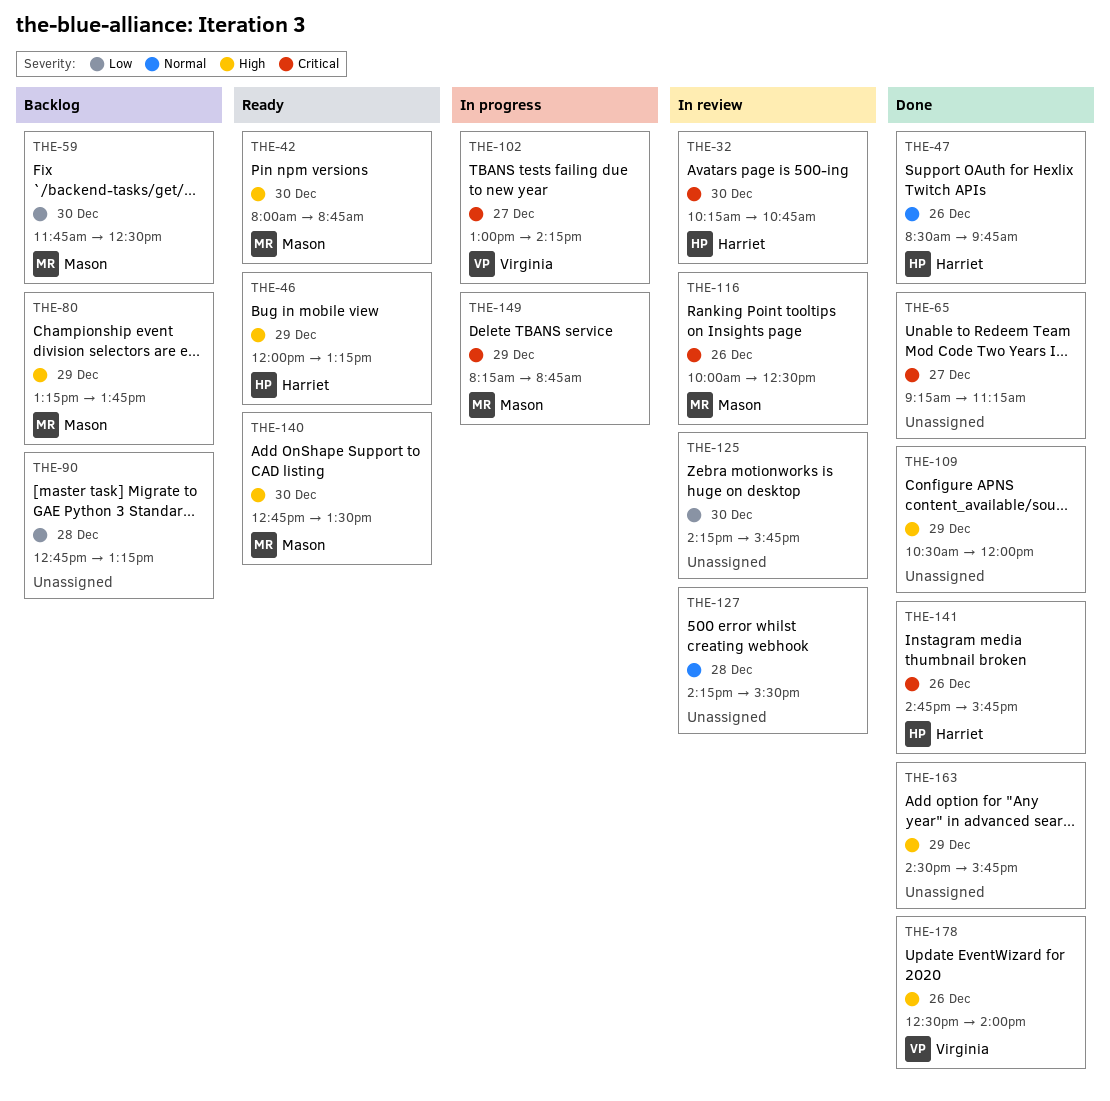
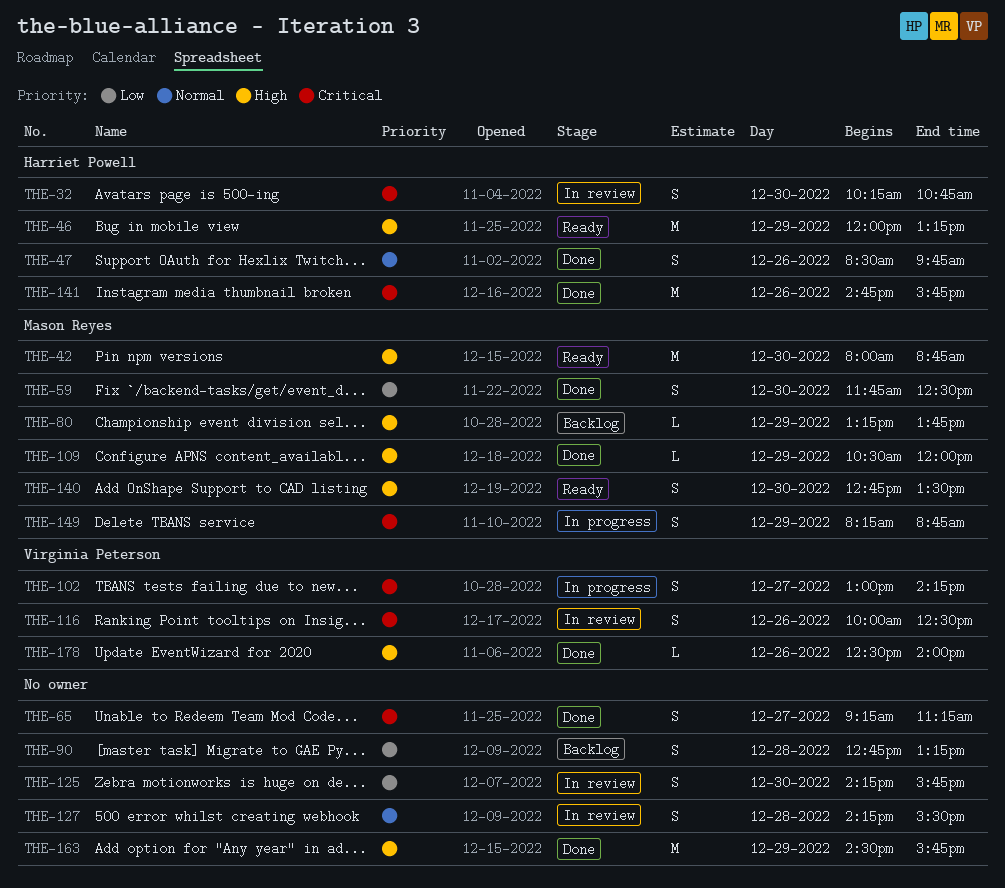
THE-59, status: Backlog -> Done
THE-109, owner: none -> Mason Reyes
THE-116, owner: Mason Reyes -> Virginia Peterson

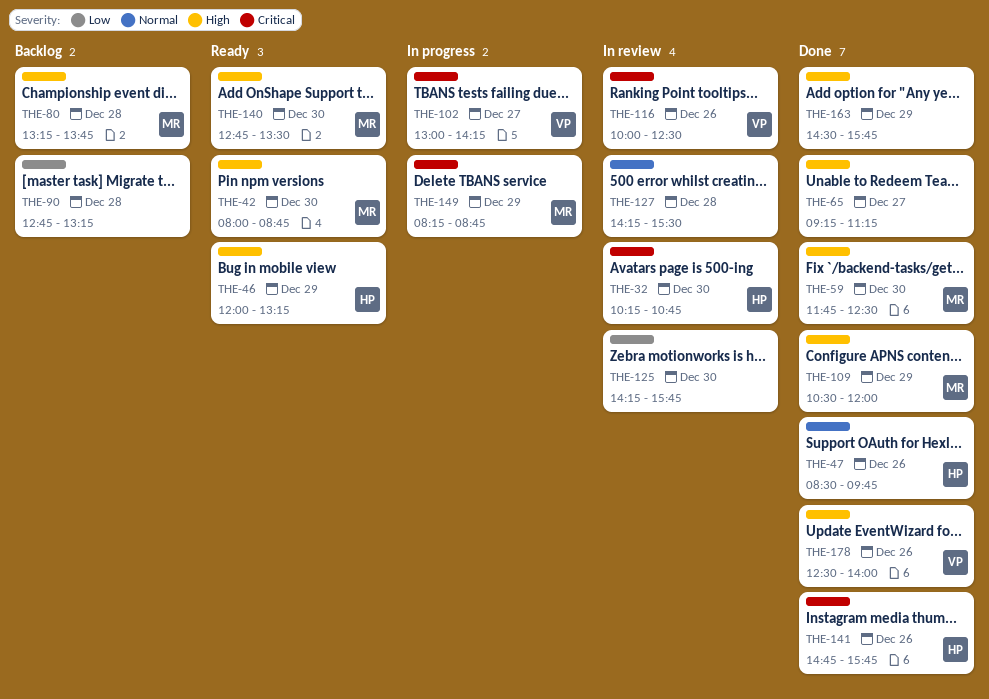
THE-59, priority: Low -> High
THE-65, priority: Critical -> High
THE-80, day: Dec 29 -> Dec 28

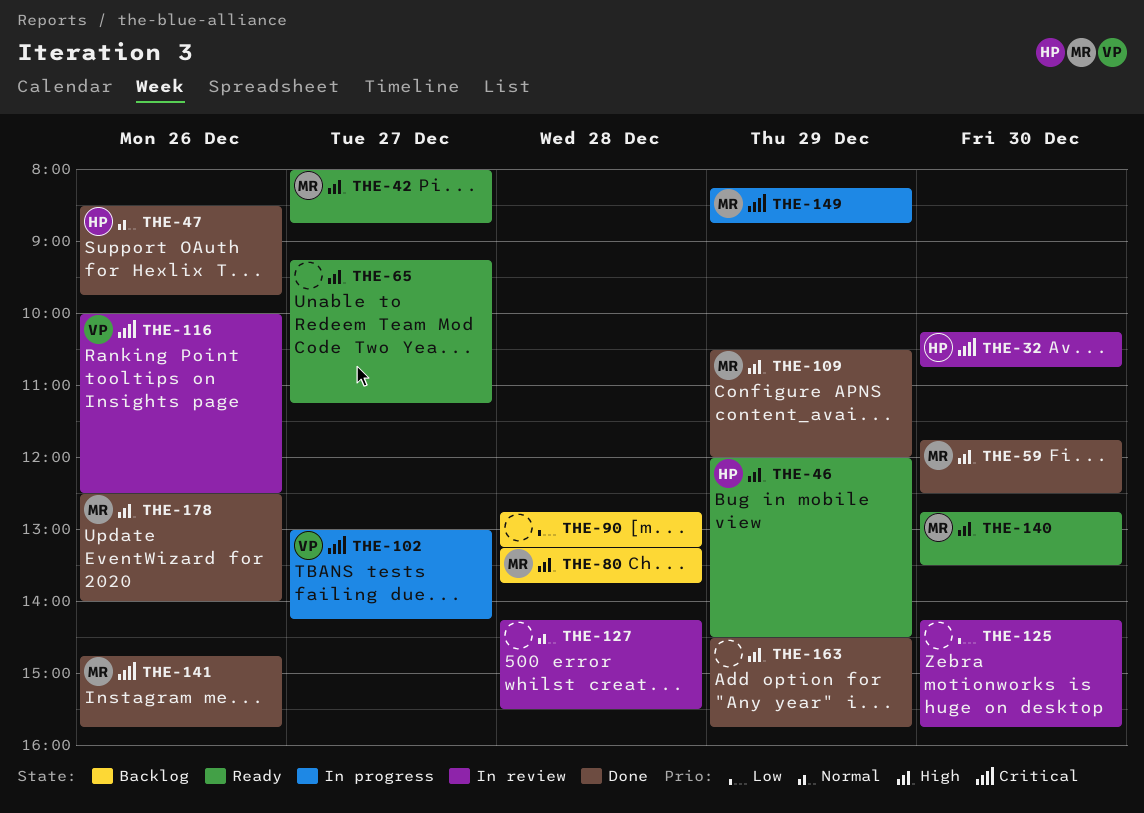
THE-42, day: Dec 30 -> Dec 27
THE-46, ends: 13:15 -> 14:30
THE-65, status: Done -> Ready
THE-141, owner: HP -> MR
THE-178, owner: VP -> MR

